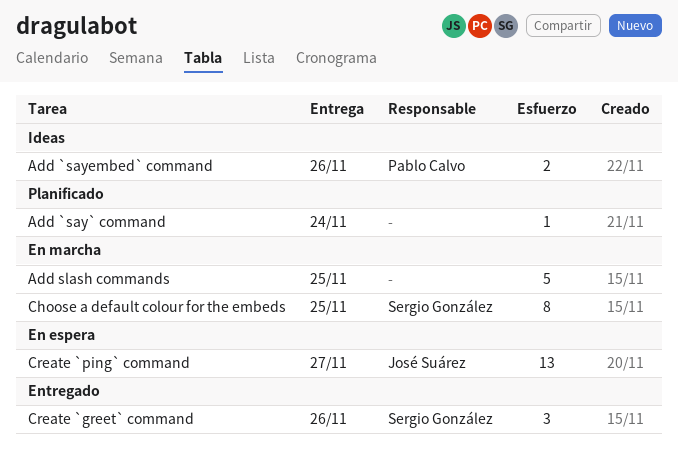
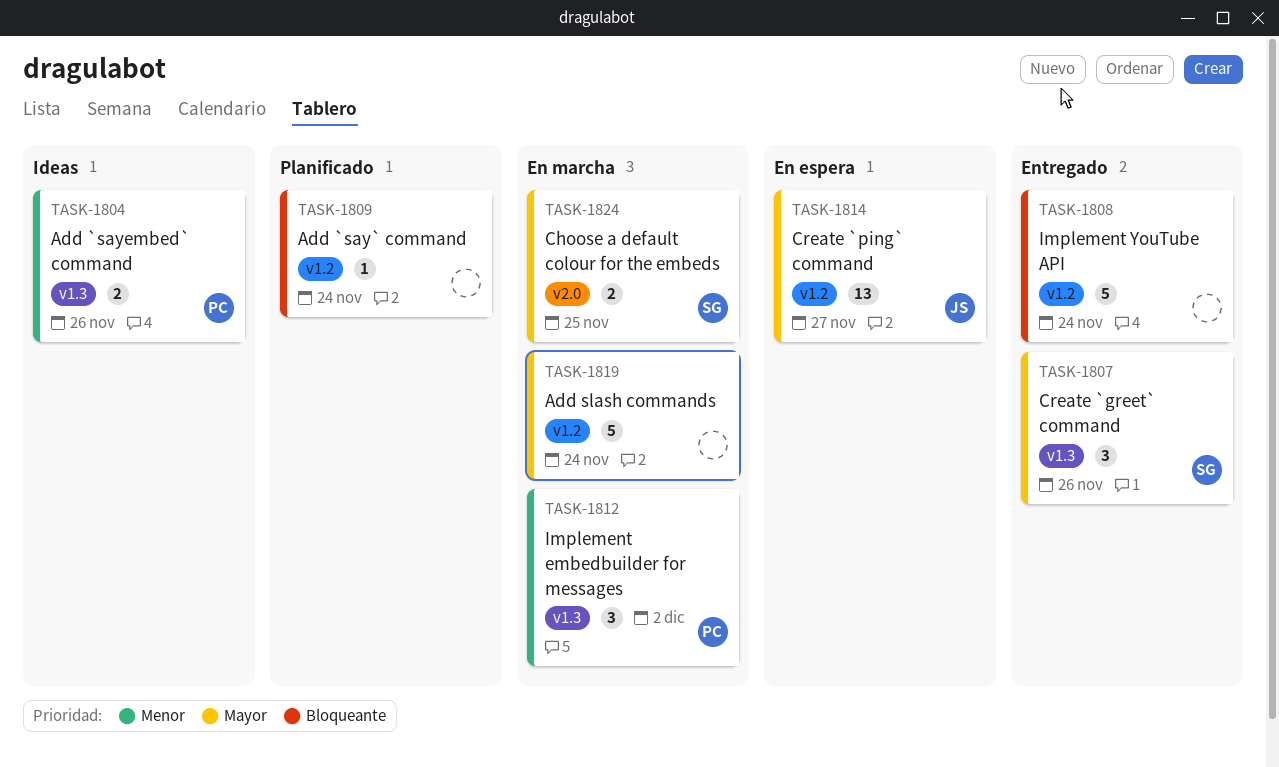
Add slash commands, due: Nov 25 -> Nov 24
Choose a default colour for the embeds, estimate: 8 -> 2
Implement embedbuilder for messages: none -> present
Implement YouTube API: none -> present

